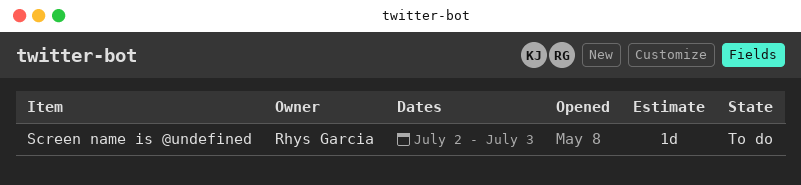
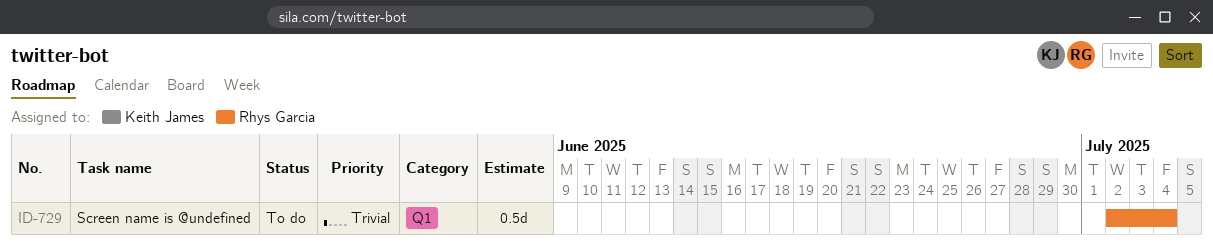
Screen name is @undefined, estimate: 1d -> 0.5d
Screen name is @undefined, due: Jul 3 -> Jul 4

